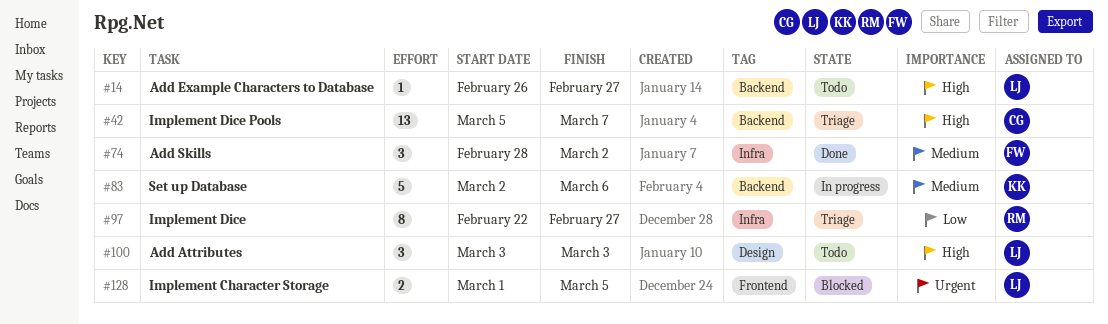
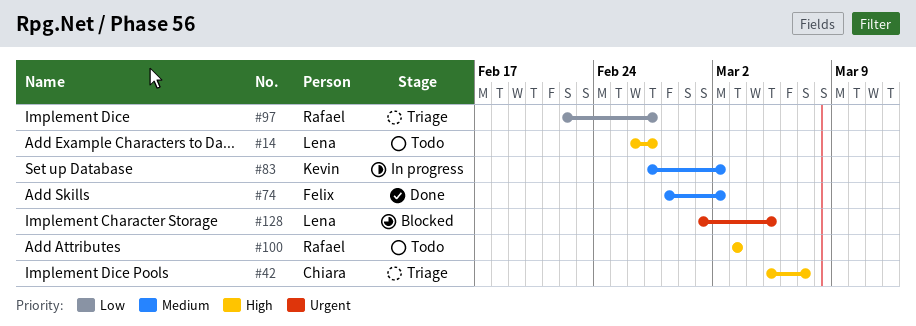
#83, start: Mar 2 -> Feb 27
#83, due: Mar 6 -> Mar 2
#100, owner: Lena -> Rafael

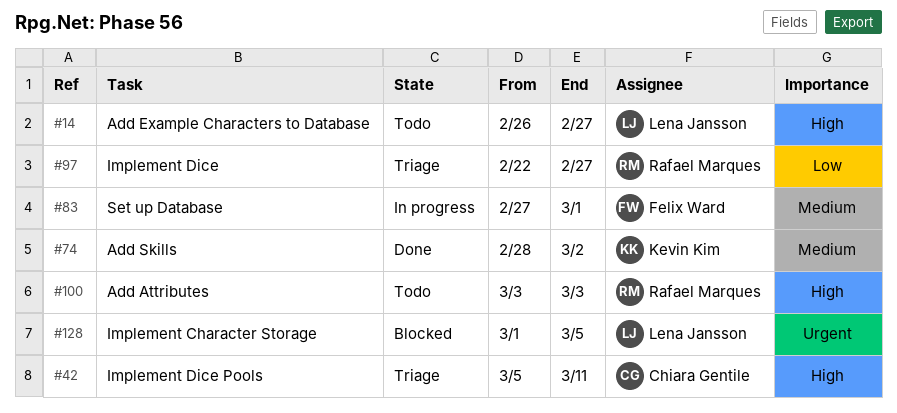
#42, due: Mar 7 -> Mar 11
#74, owner: Felix Ward -> Kevin Kim
#83, owner: Kevin Kim -> Felix Ward
#83, due: Mar 2 -> Mar 1

